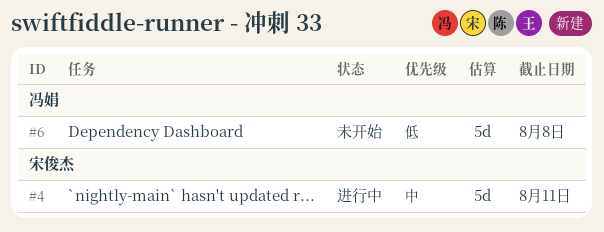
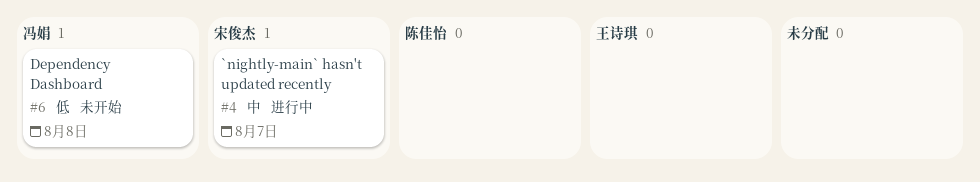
#4, due: Aug 11 -> Aug 7

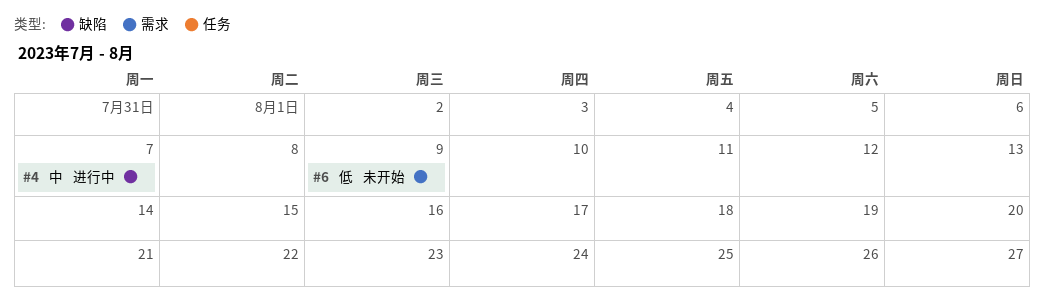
#6, due: Aug 8 -> Aug 9

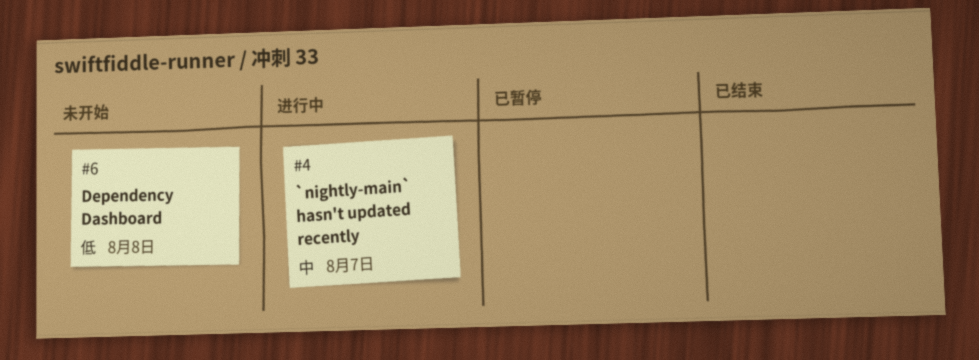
#6, due: Aug 9 -> Aug 8

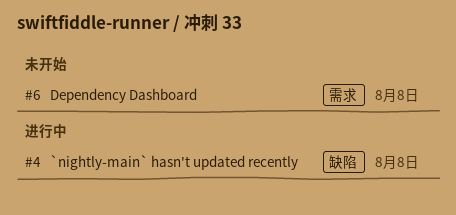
#4, due: Aug 7 -> Aug 8

